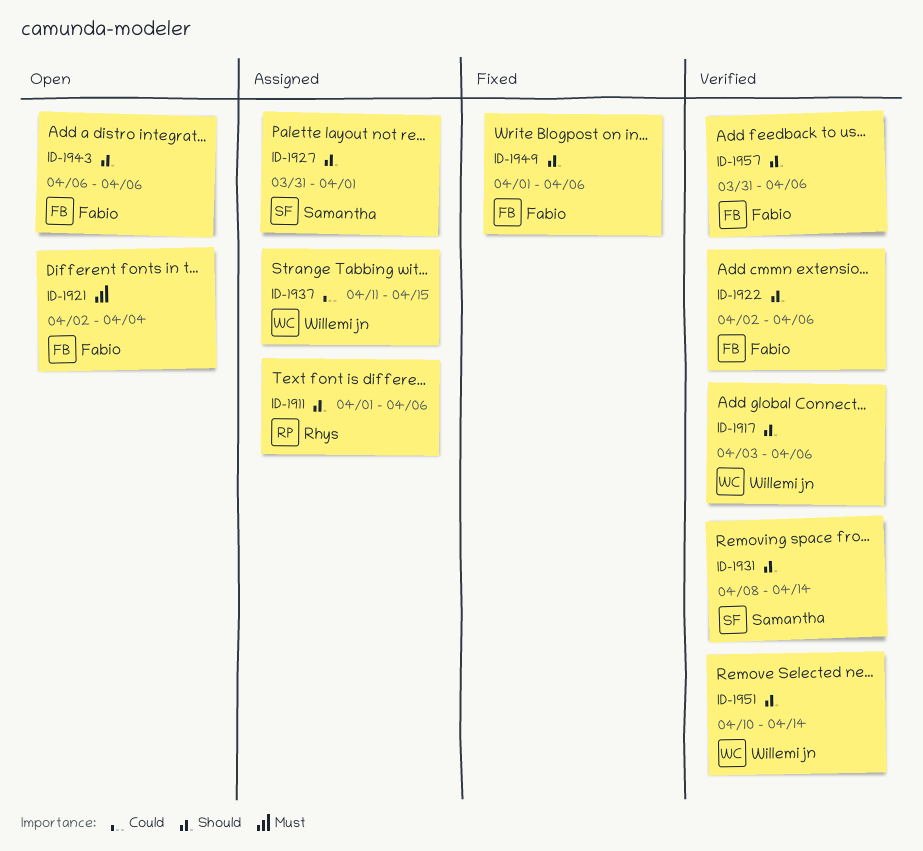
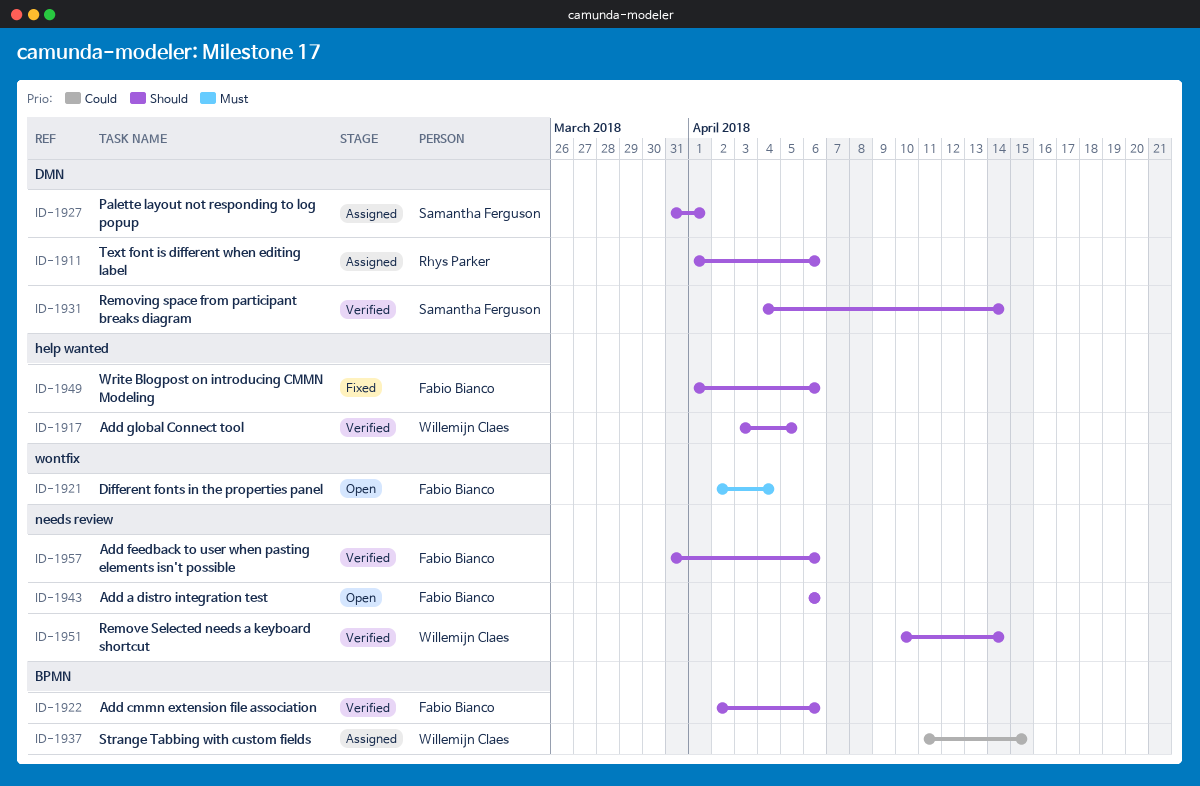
ID-1917, due: Apr 6 -> Apr 5
ID-1931, start: Apr 8 -> Apr 4

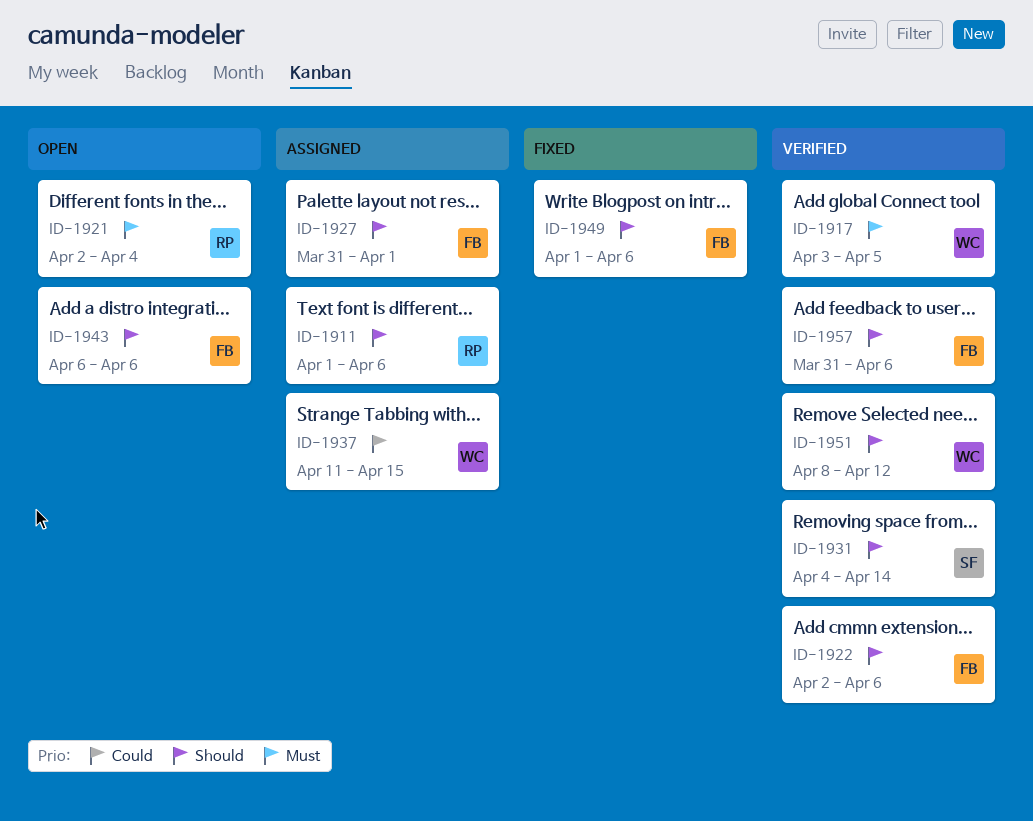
ID-1917, priority: Should -> Must
ID-1921, owner: Fabio Bianco -> Rhys Parker
ID-1927, owner: Samantha Ferguson -> Fabio Bianco
ID-1951, start: Apr 10 -> Apr 8
ID-1951, due: Apr 14 -> Apr 12

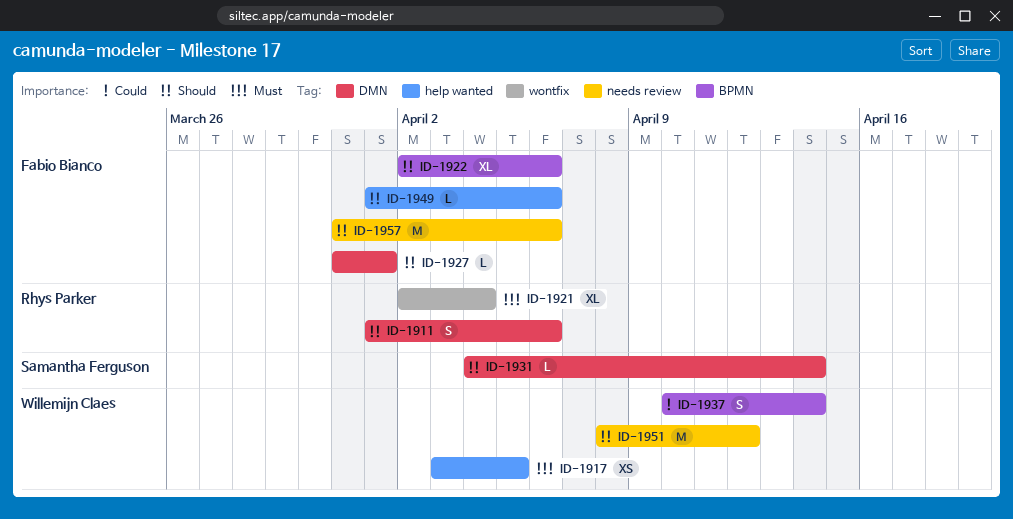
ID-1937, start: Apr 11 -> Apr 10
ID-1937, due: Apr 15 -> Apr 14
ID-1943: present -> none

